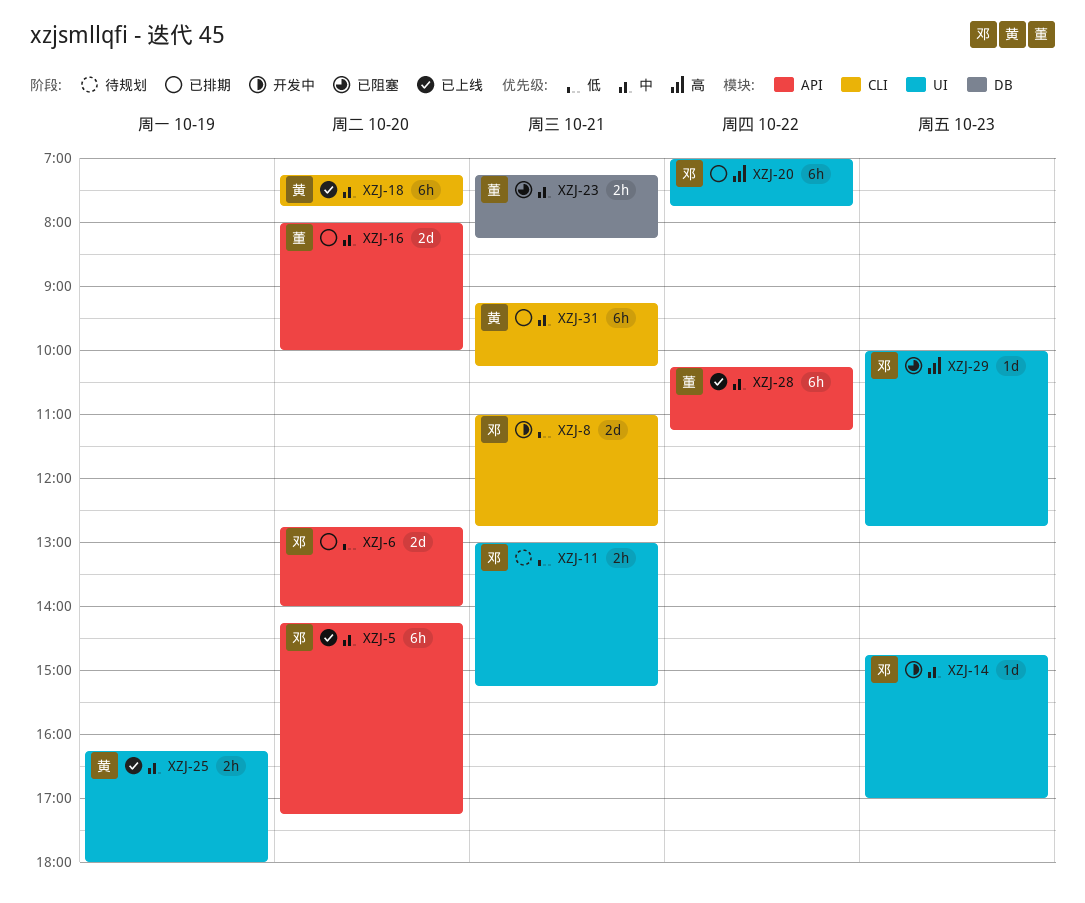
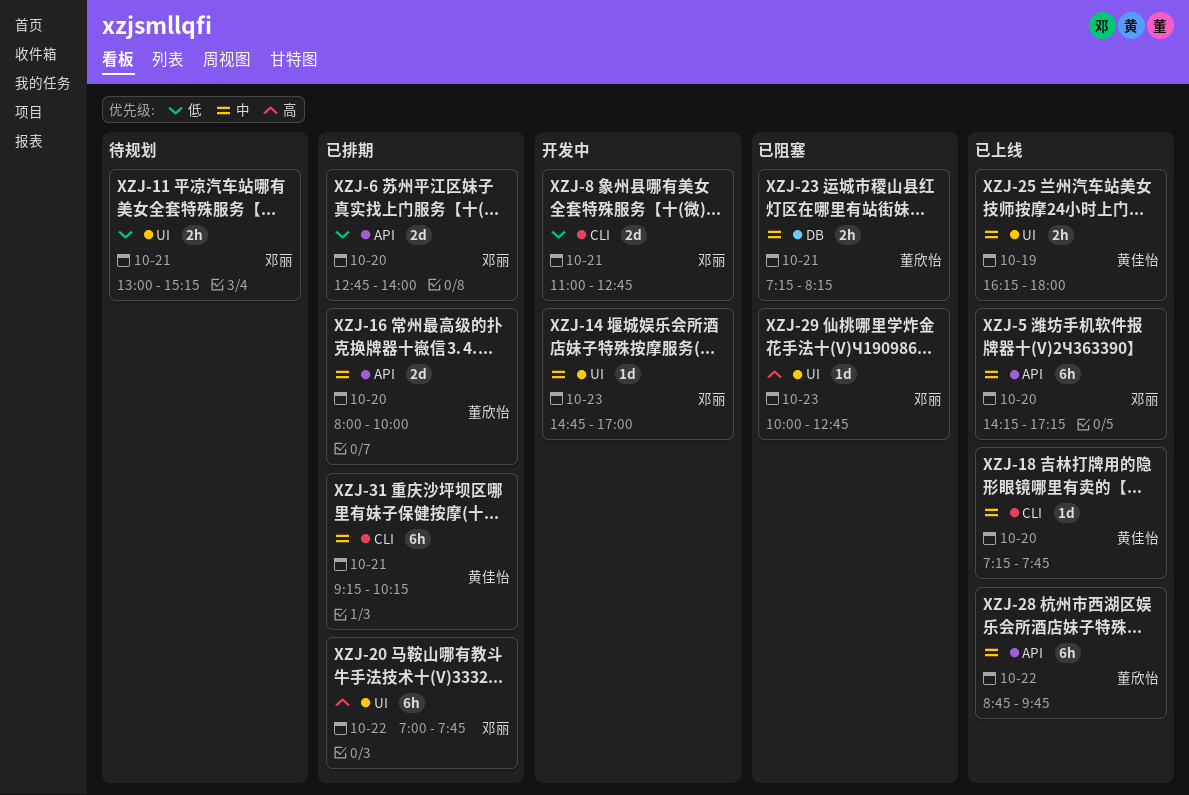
XZJ-18, estimate: 6h -> 1d
XZJ-28, begins: 10:15 -> 08:45
XZJ-28, ends: 11:15 -> 09:45

